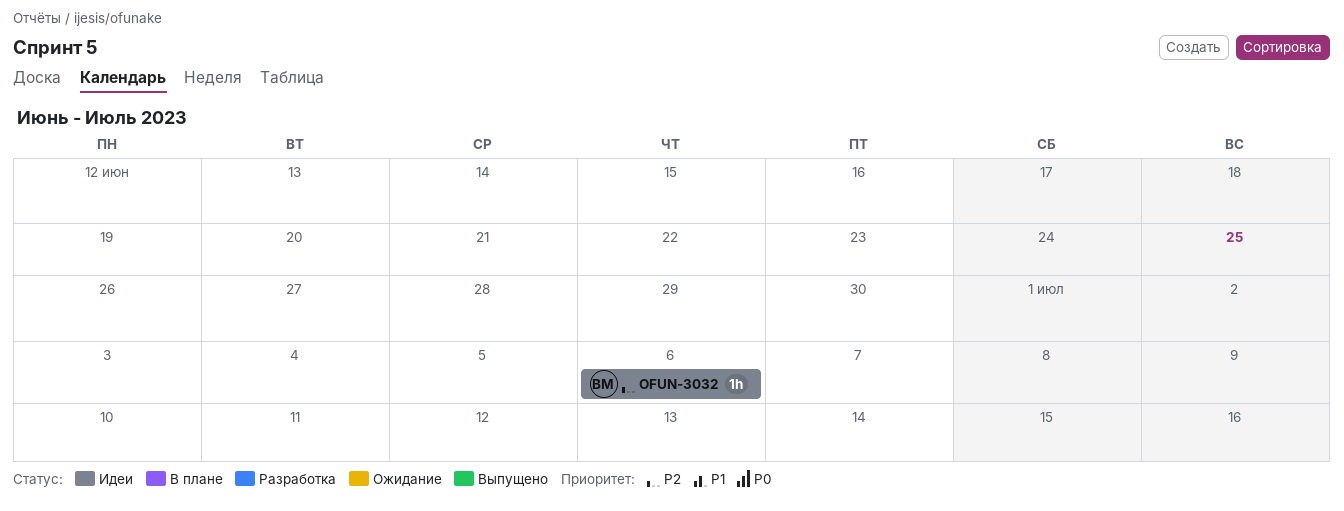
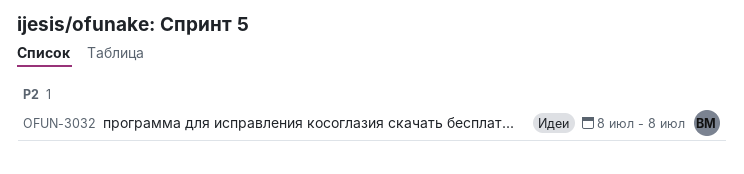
OFUN-3032, start: Jul 6 -> Jul 8
OFUN-3032, due: Jul 6 -> Jul 8

